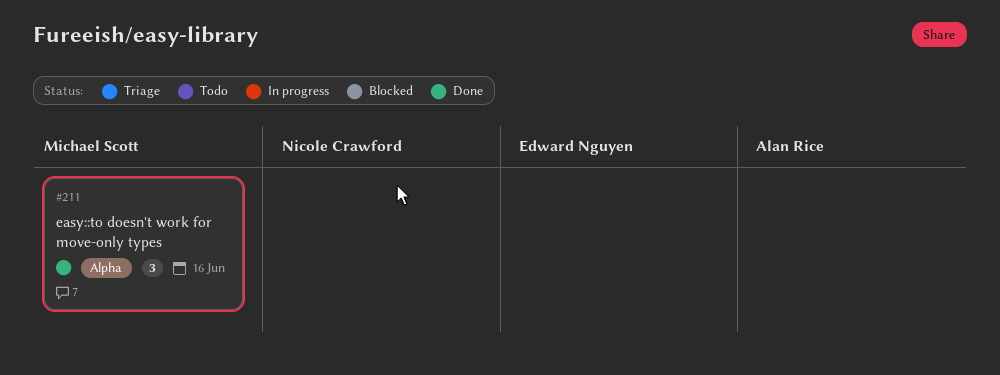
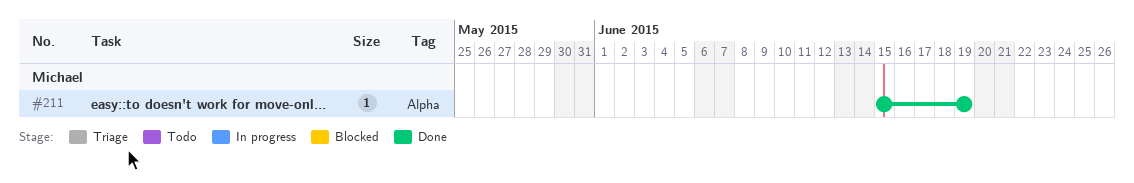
#211, estimate: 3 -> 1
#211, due: Jun 16 -> Jun 19

